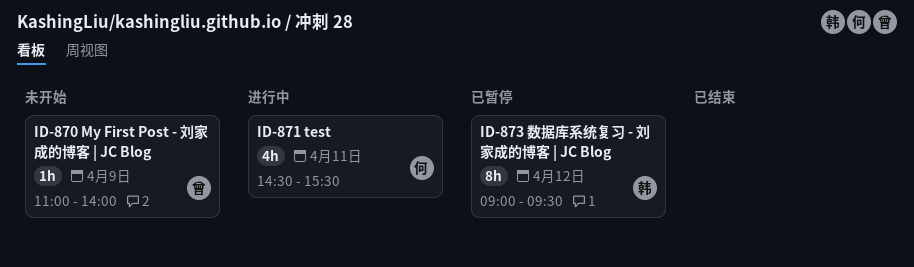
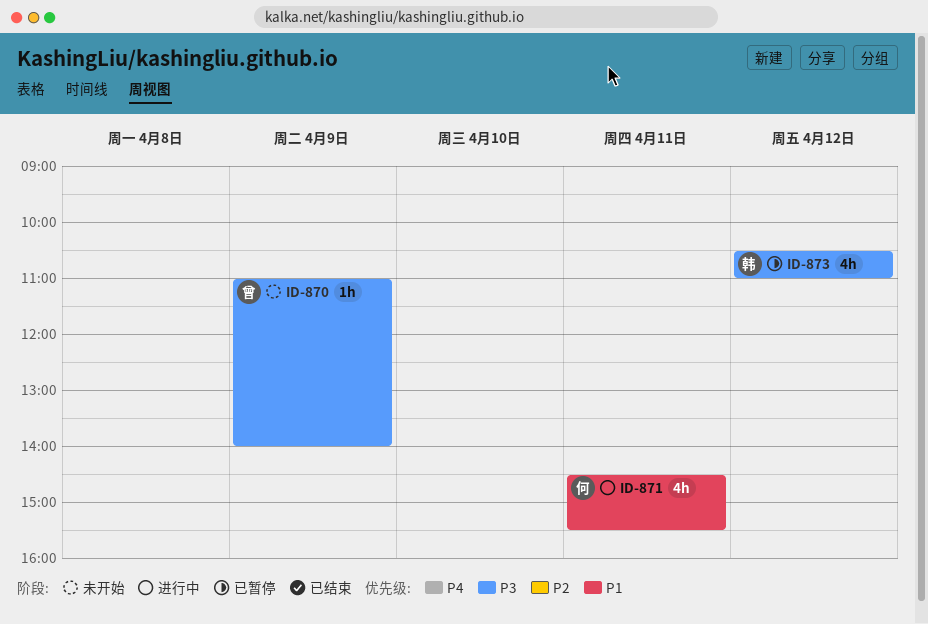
ID-873, estimate: 8h -> 4h
ID-873, begins: 09:00 -> 10:30
ID-873, ends: 09:30 -> 11:00

